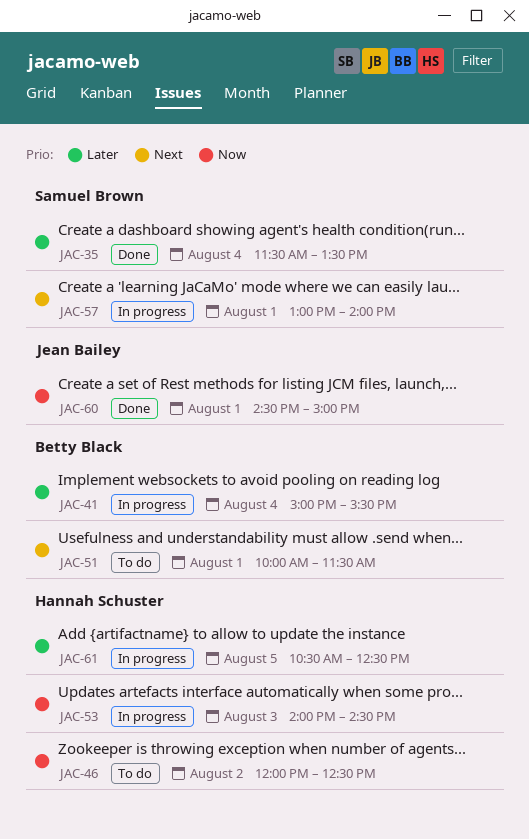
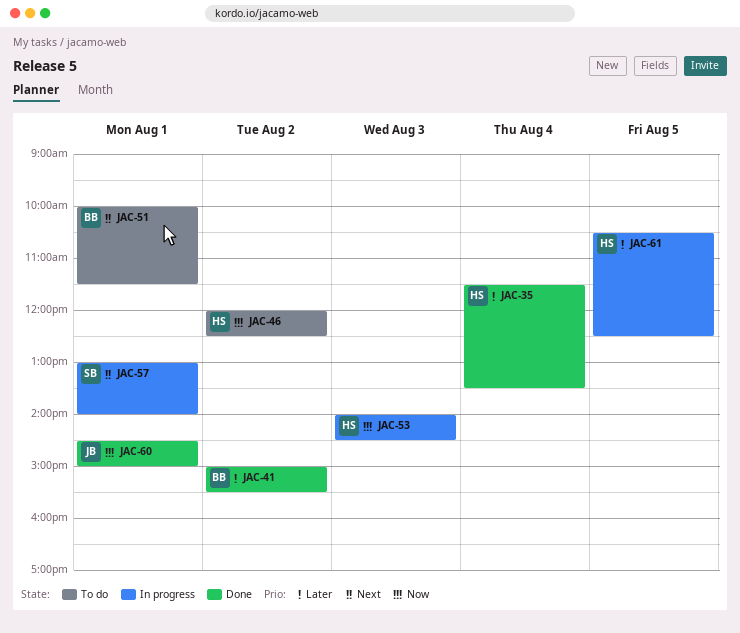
JAC-35, owner: Samuel Brown -> Hannah Schuster
JAC-41, status: In progress -> Done
JAC-41, day: Aug 4 -> Aug 2

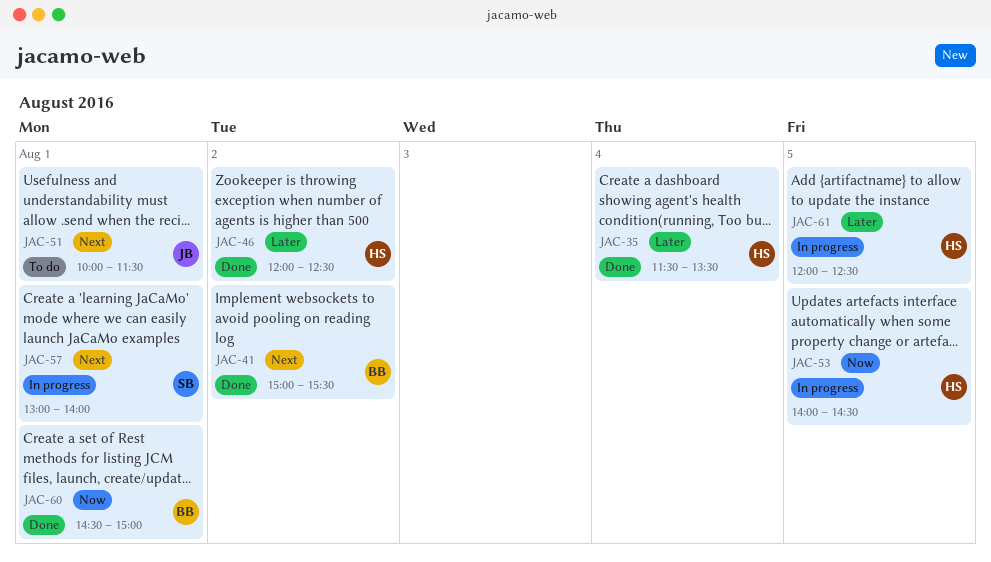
JAC-41, priority: Later -> Next
JAC-46, status: To do -> Done
JAC-46, priority: Now -> Later
JAC-51, owner: BB -> JB
JAC-53, day: Aug 3 -> Aug 5
JAC-60, owner: JB -> BB
JAC-61, begins: 10:30 -> 12:00

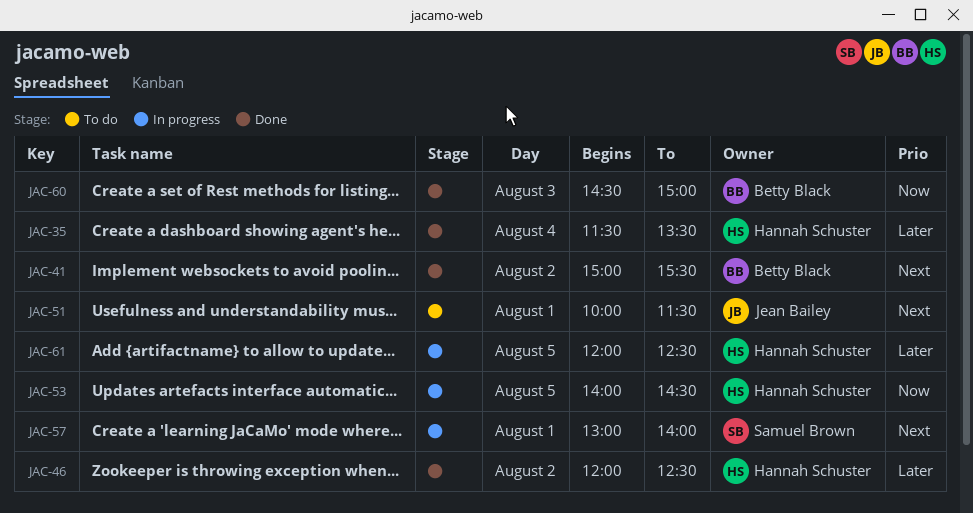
JAC-60, day: Aug 1 -> Aug 3

